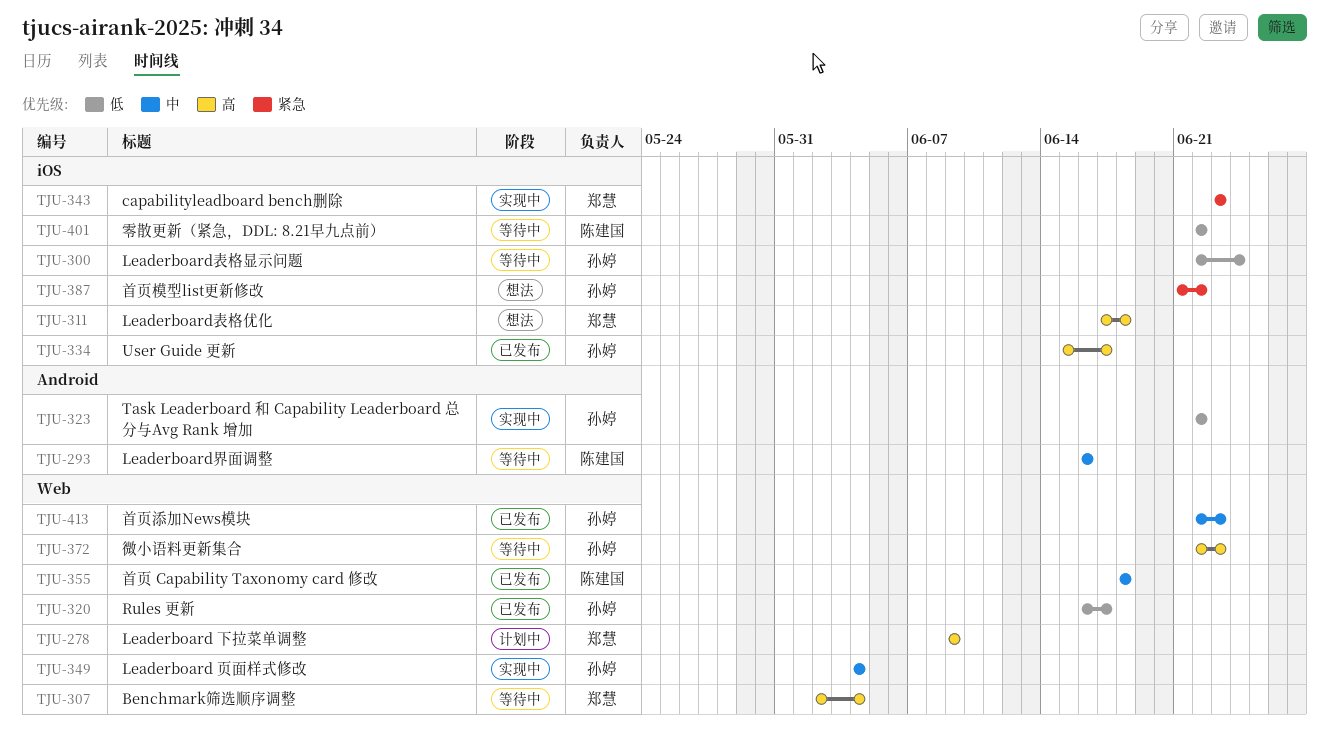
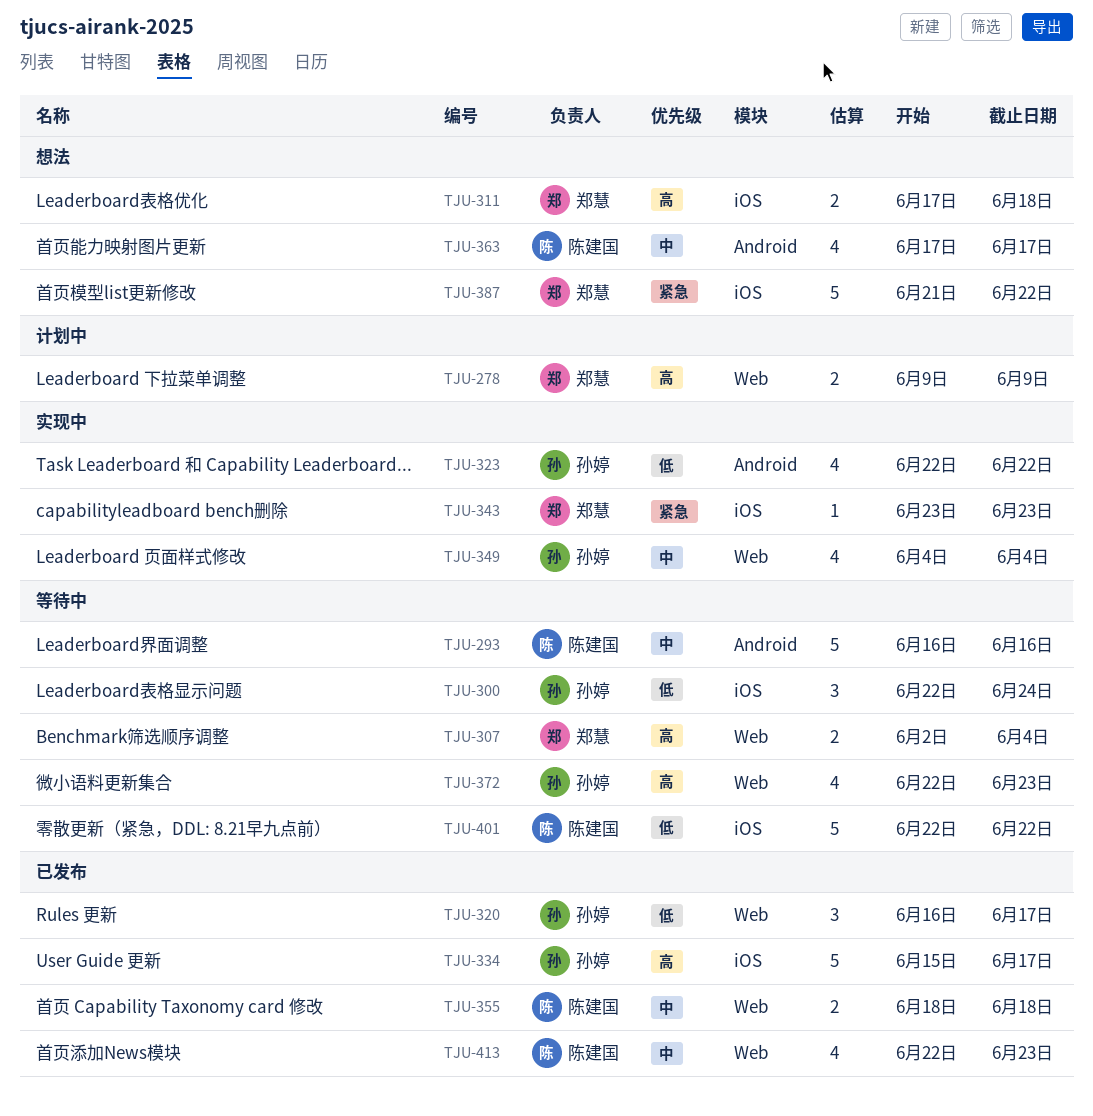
TJU-363: none -> present
TJU-387, owner: 孙婷 -> 郑慧
TJU-413, owner: 孙婷 -> 陈建国

